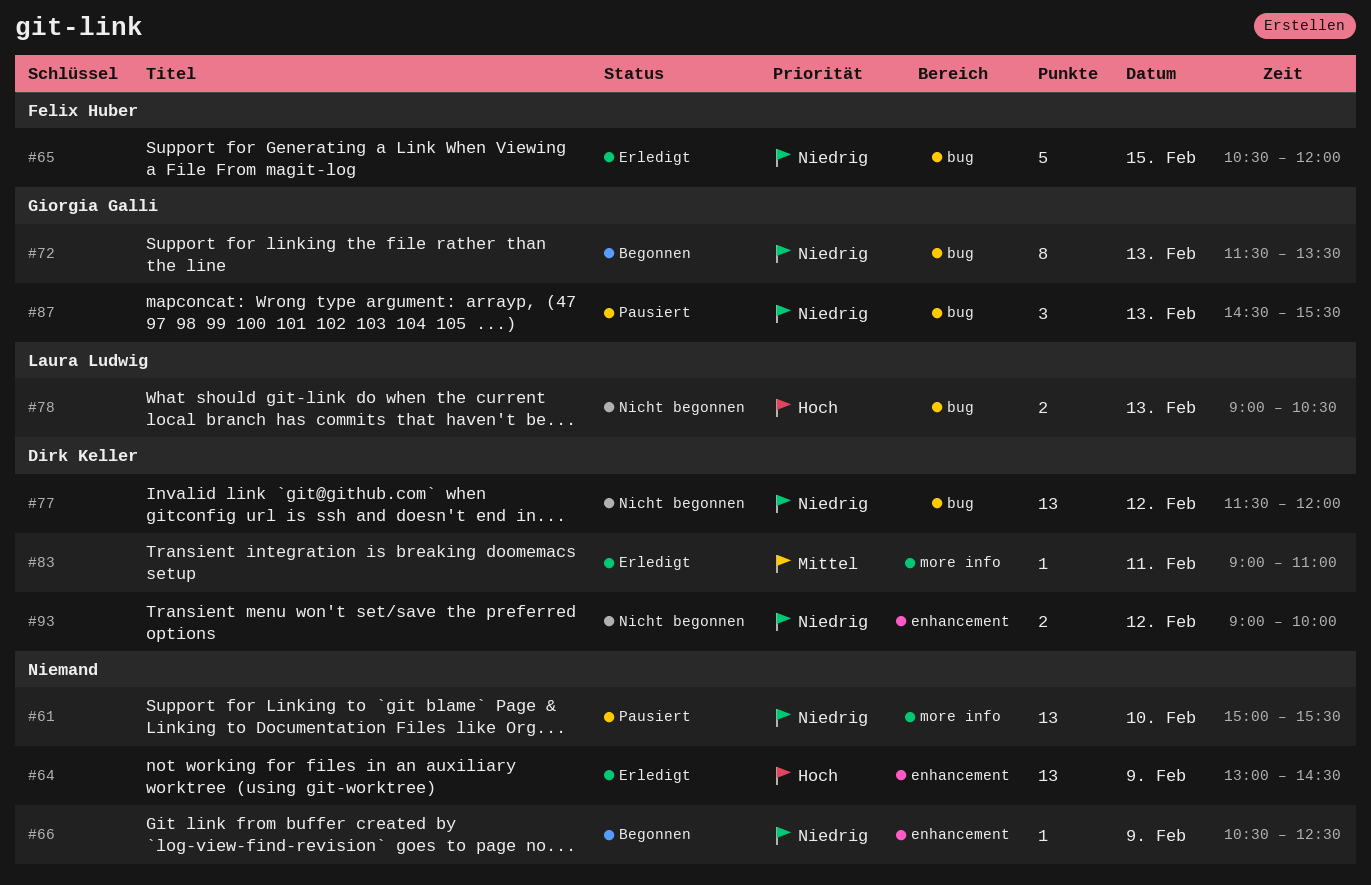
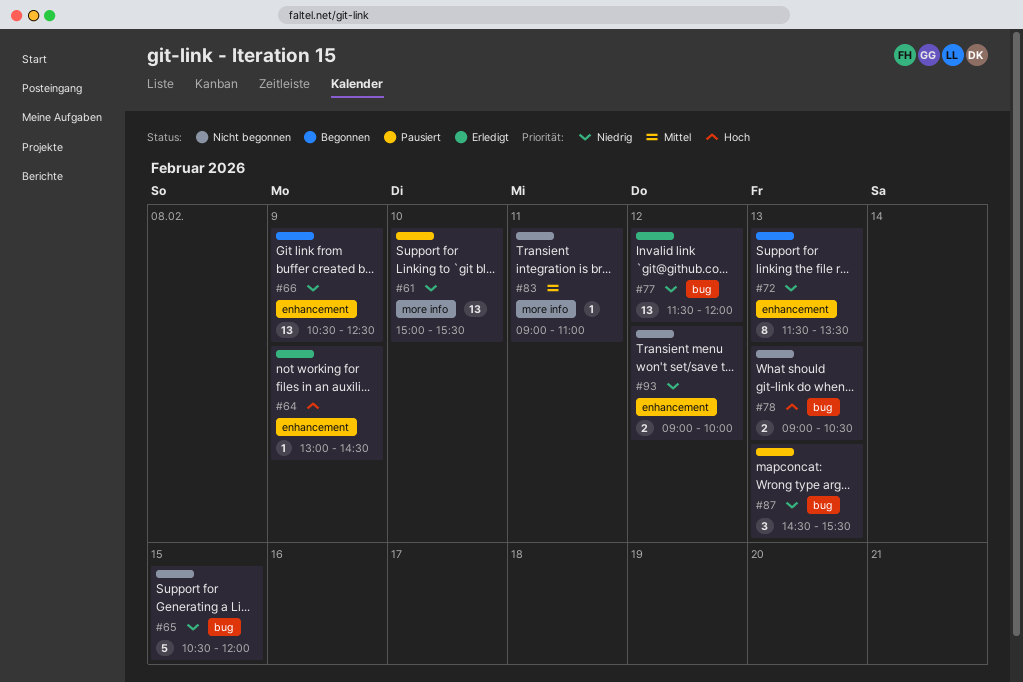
#64, estimate: 13 -> 1
#65, status: Erledigt -> Nicht begonnen
#66, estimate: 1 -> 13
#72, label: bug -> enhancement
#77, status: Nicht begonnen -> Erledigt
#83, status: Erledigt -> Nicht begonnen

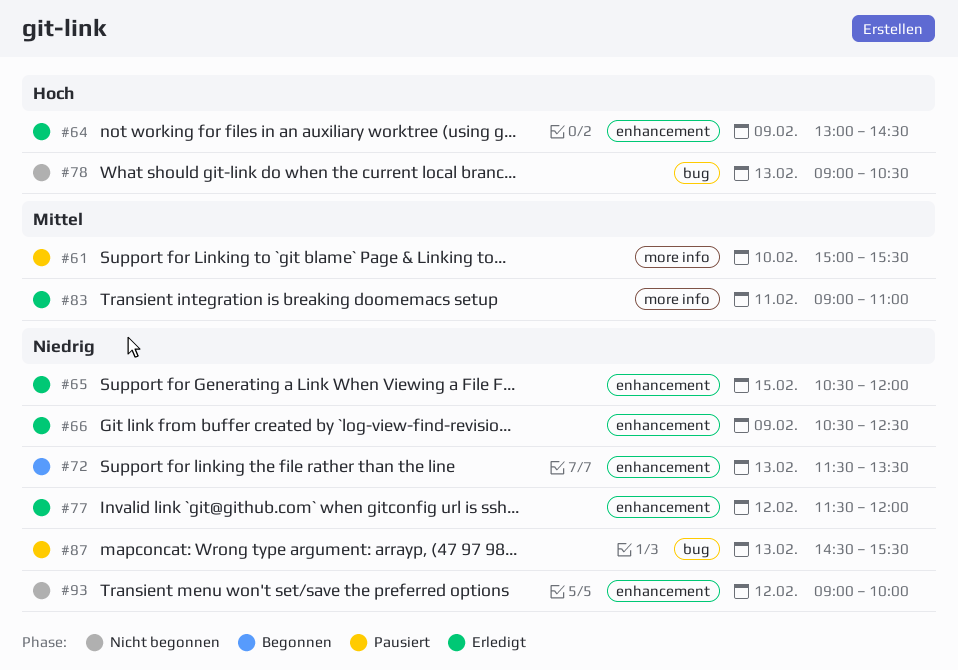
#61, priority: Niedrig -> Mittel
#65, status: Nicht begonnen -> Erledigt
#65, label: bug -> enhancement
#66, status: Begonnen -> Erledigt
#77, label: bug -> enhancement
#83, status: Nicht begonnen -> Erledigt

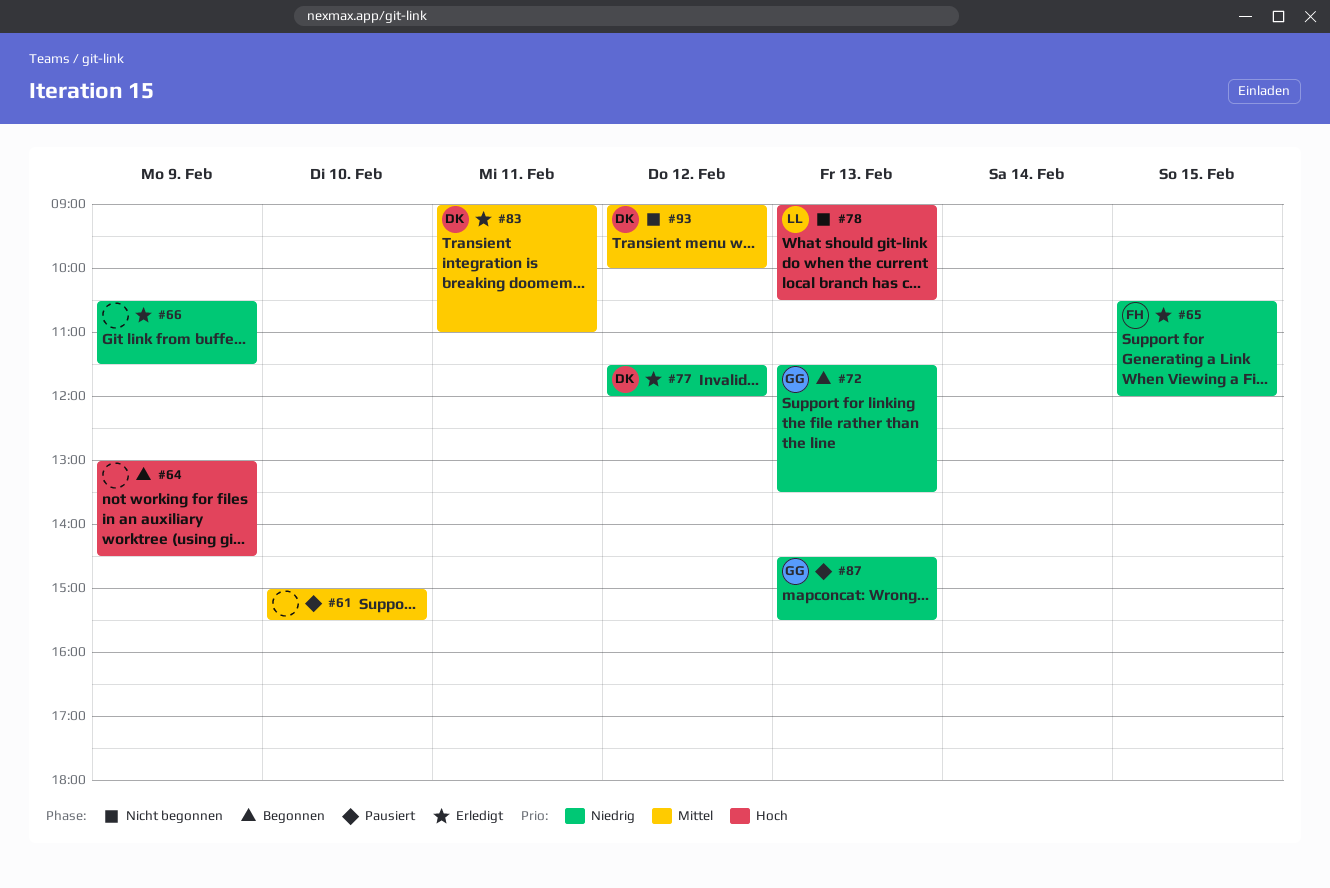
#64, status: Erledigt -> Begonnen
#66, ends: 12:30 -> 11:30
#93, priority: Niedrig -> Mittel

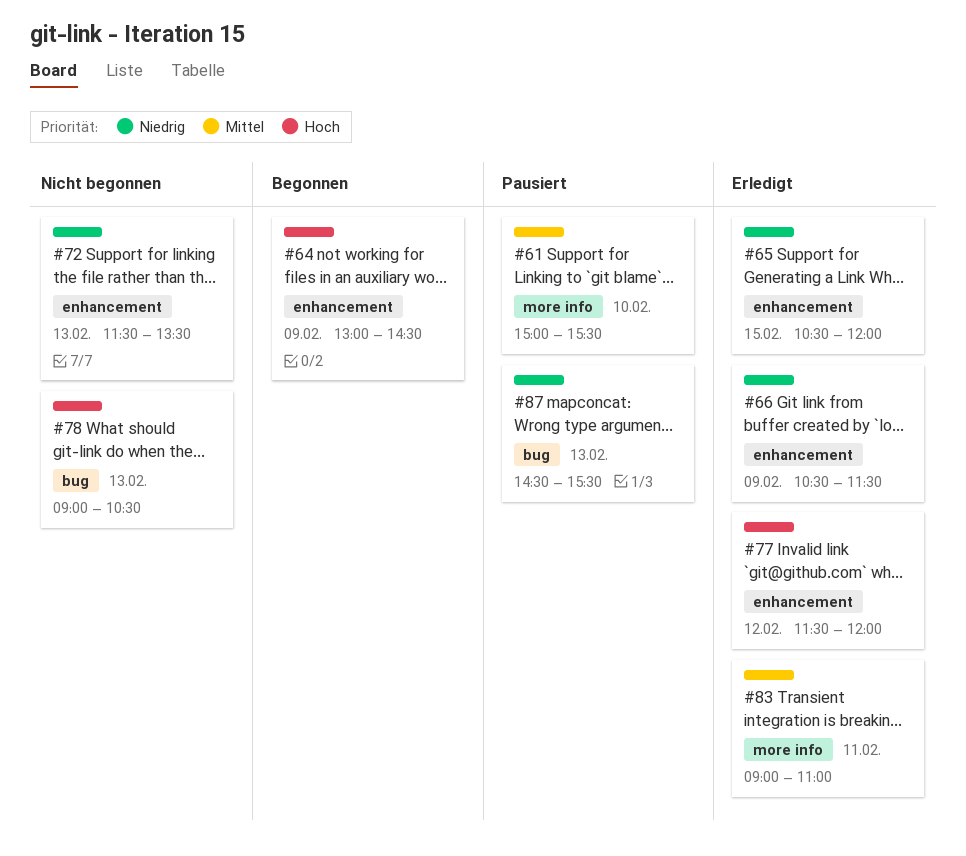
#72, status: Begonnen -> Nicht begonnen
#77, priority: Niedrig -> Hoch
#93: present -> none

